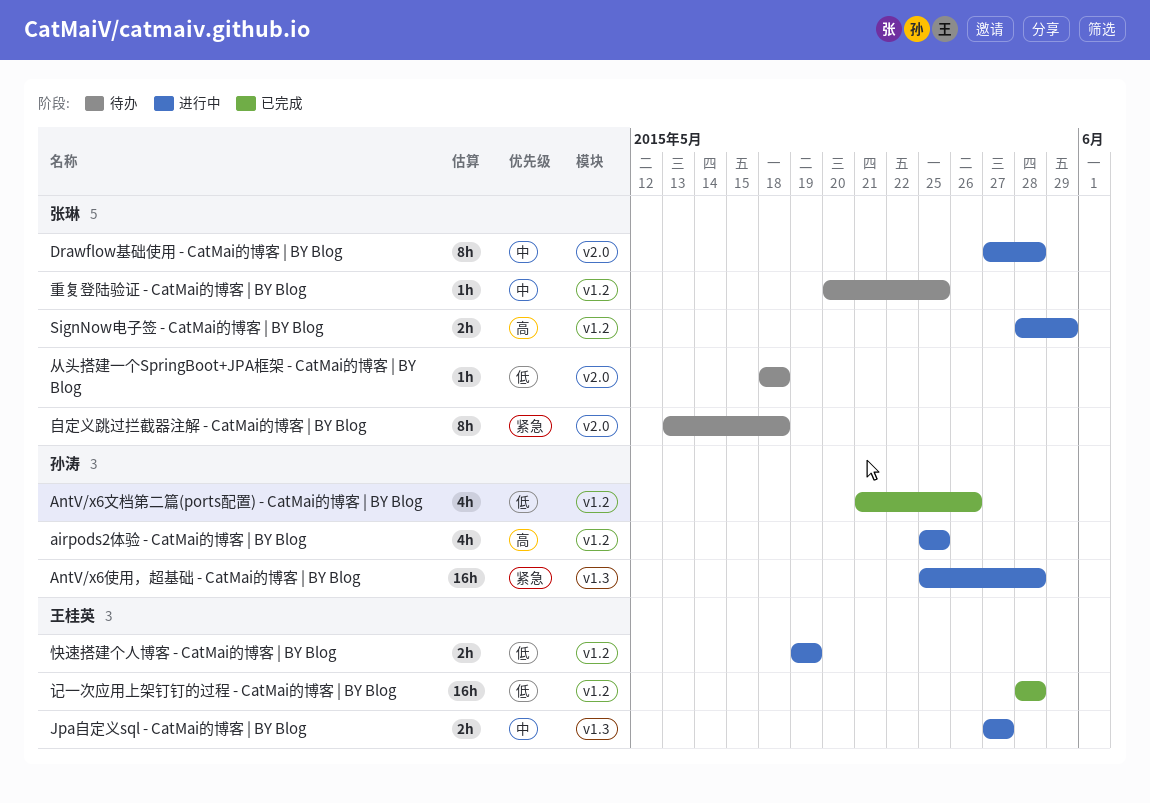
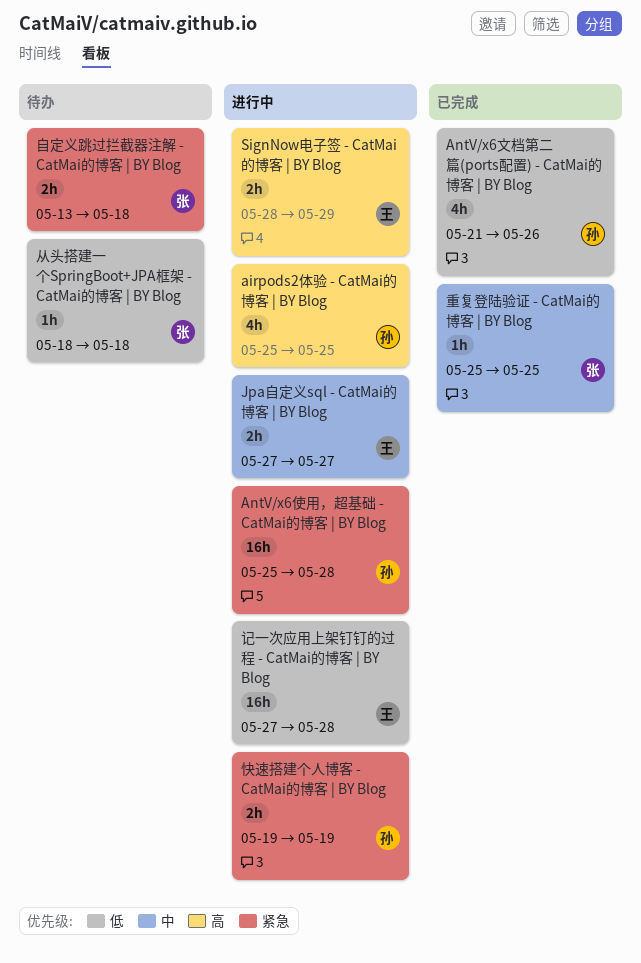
Drawflow基础使用 - CatMai的博客 | BY Blog: present -> none
SignNow电子签 - CatMai的博客 | BY Blog, owner: 张琳 -> 王桂英
快速搭建个人博客 - CatMai的博客 | BY Blog, owner: 王桂英 -> 孙涛
快速搭建个人博客 - CatMai的博客 | BY Blog, priority: 低 -> 紧急
自定义跳过拦截器注解 - CatMai的博客 | BY Blog, estimate: 8h -> 2h
记一次应用上架钉钉的过程 - CatMai的博客 | BY Blog, status: 已完成 -> 进行中
记一次应用上架钉钉的过程 - CatMai的博客 | BY Blog, start: May 28 -> May 27
重复登陆验证 - CatMai的博客 | BY Blog, status: 待办 -> 已完成
重复登陆验证 - CatMai的博客 | BY Blog, start: May 20 -> May 25

